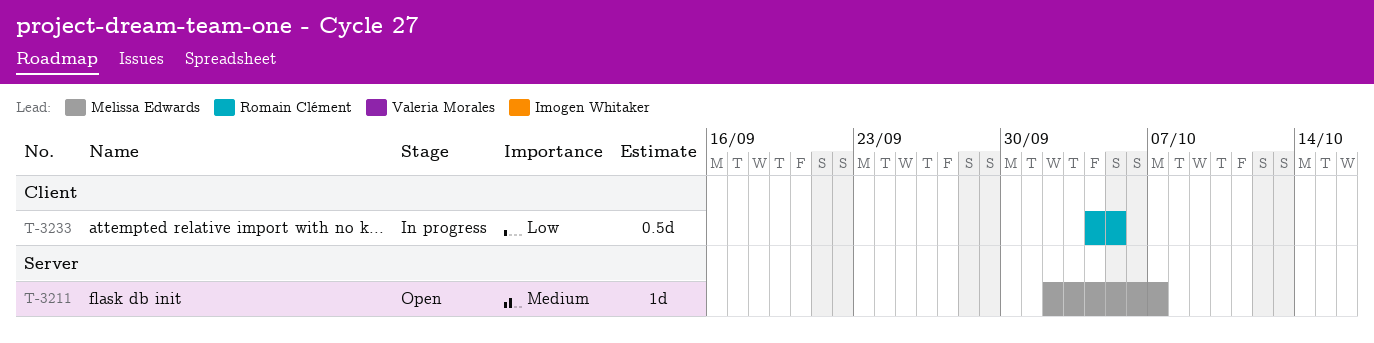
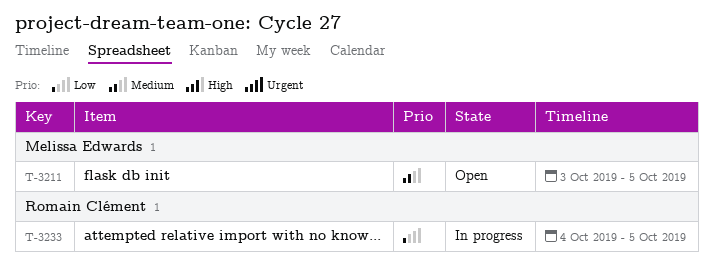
T-3211, start: Oct 2 -> Oct 3
T-3211, due: Oct 7 -> Oct 5

